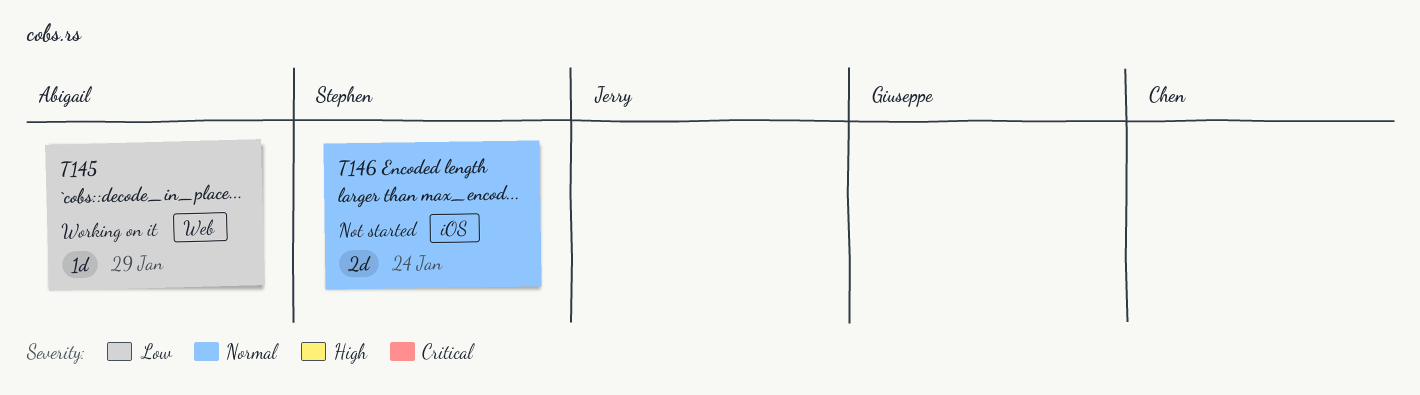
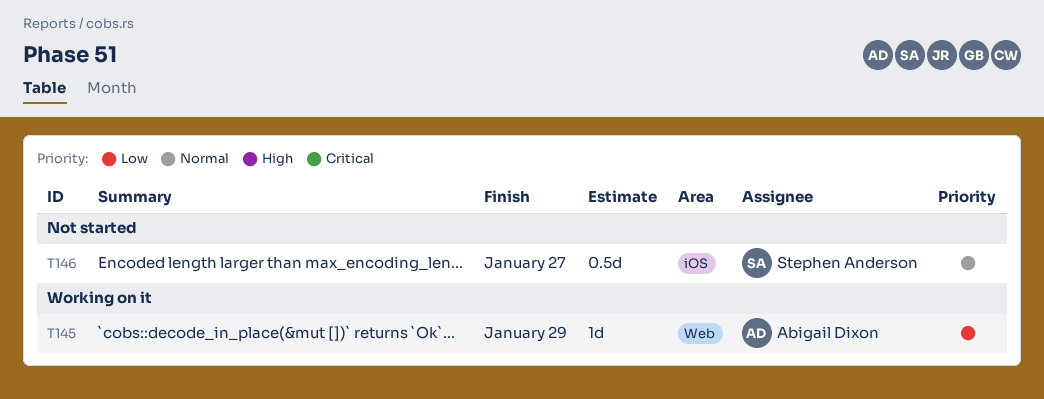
T146, estimate: 2d -> 0.5d
T146, due: Jan 24 -> Jan 27

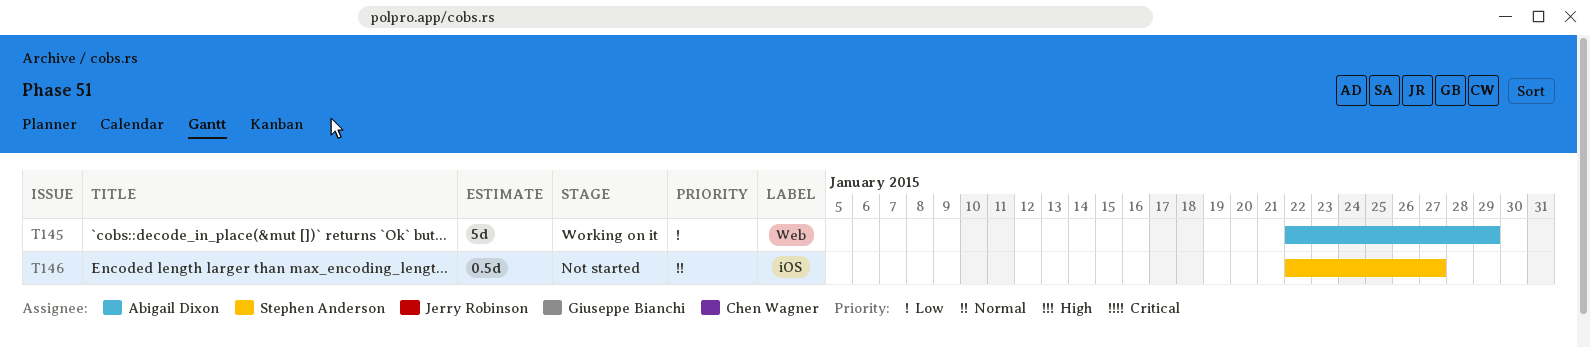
T145, estimate: 1d -> 5d

